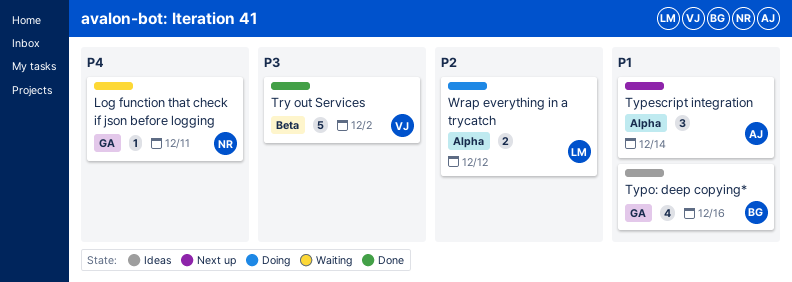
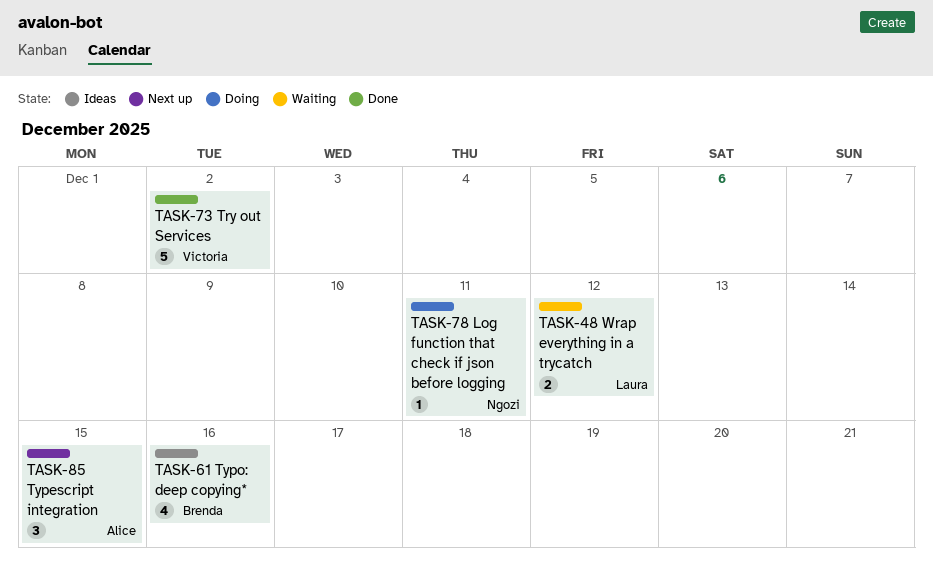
Log function that check if json before logging, status: Waiting -> Doing
Typescript integration, due: Dec 14 -> Dec 15
Wrap everything in a trycatch, status: Doing -> Waiting

